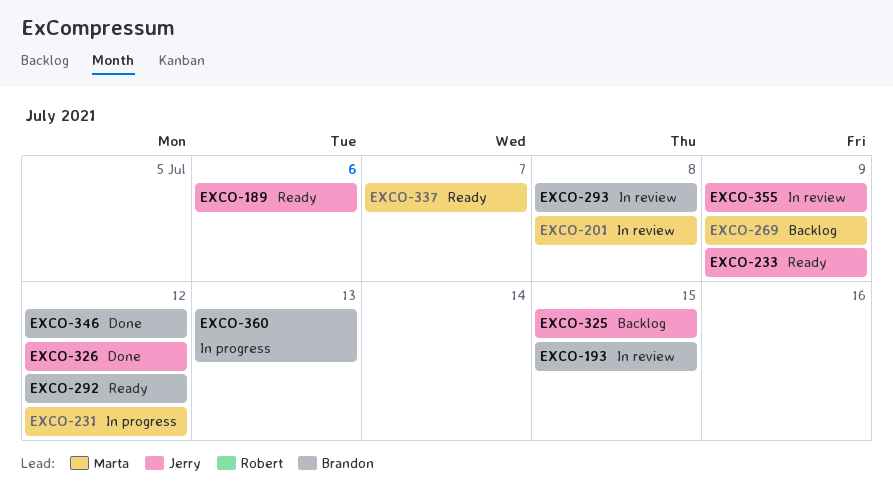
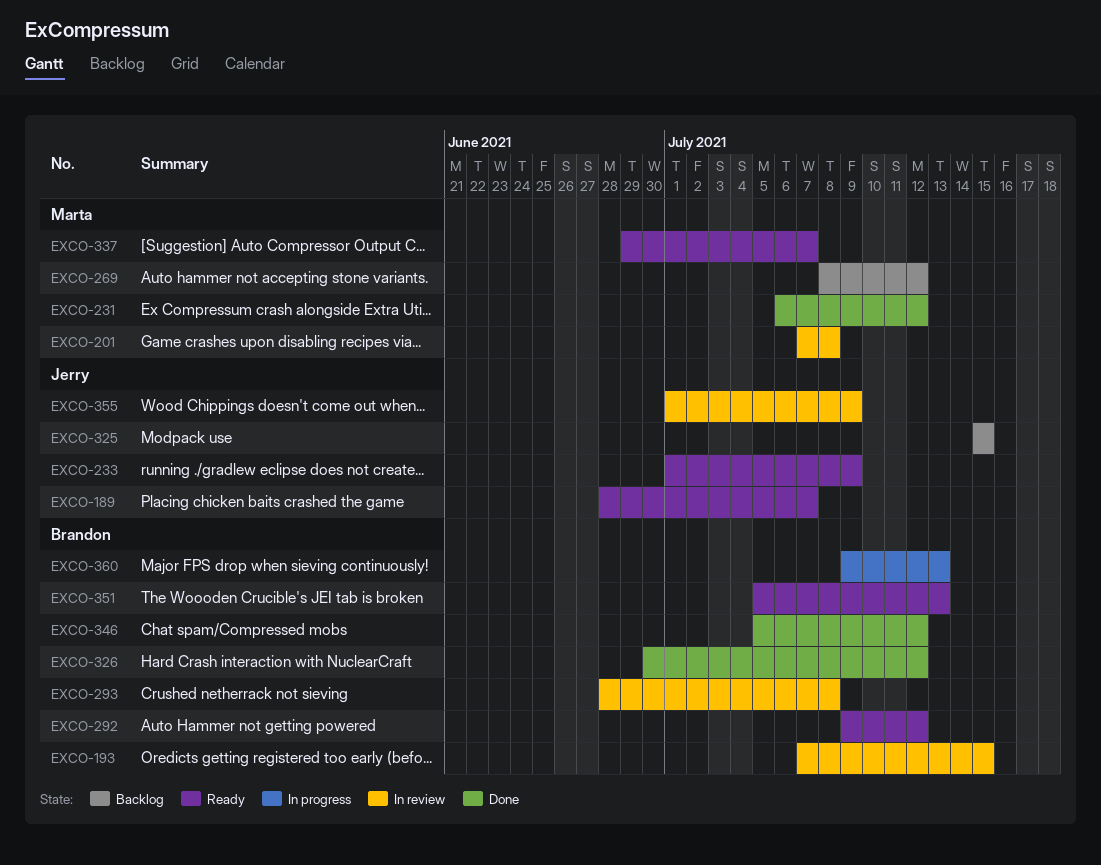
EXCO-189, due: Jul 6 -> Jul 7
EXCO-231, status: In progress -> Done
EXCO-269, due: Jul 9 -> Jul 12
EXCO-326, owner: Jerry -> Brandon
EXCO-351: none -> present

